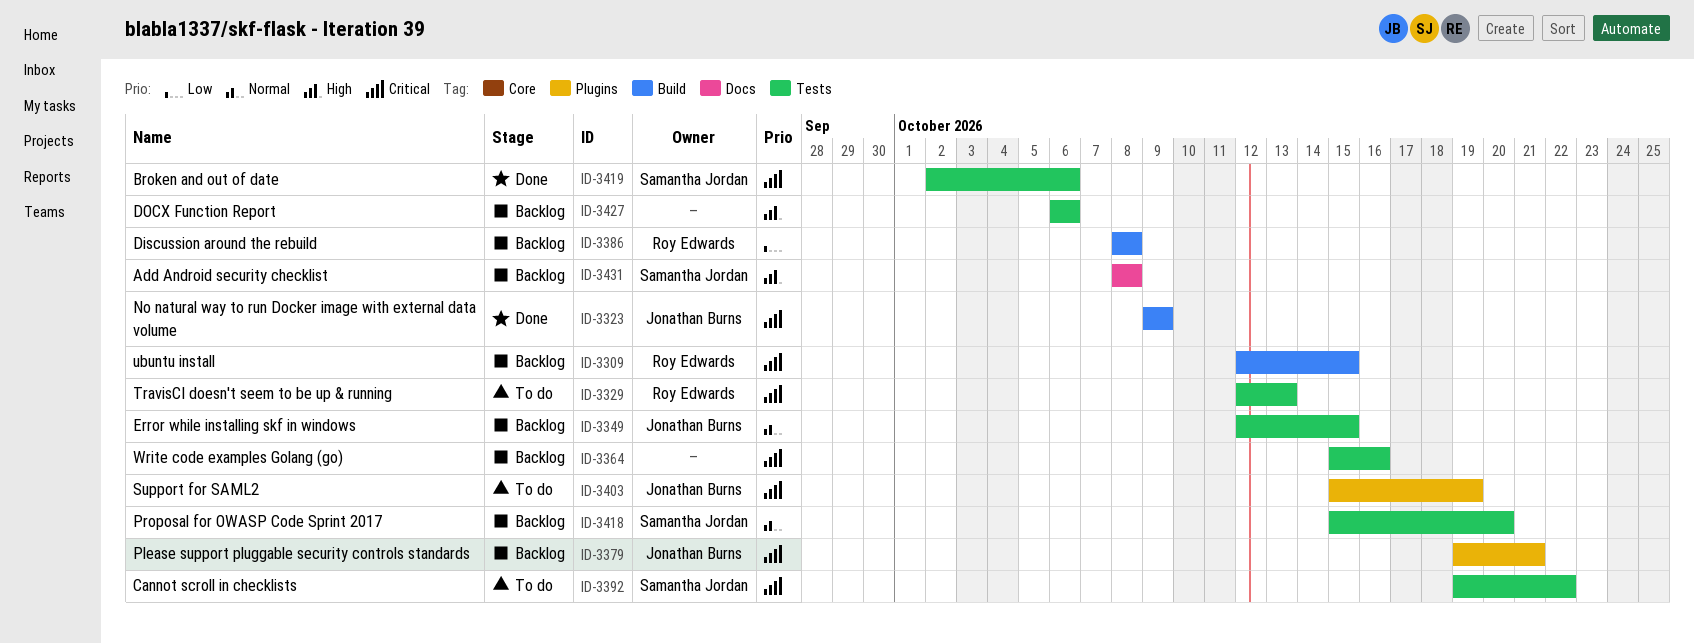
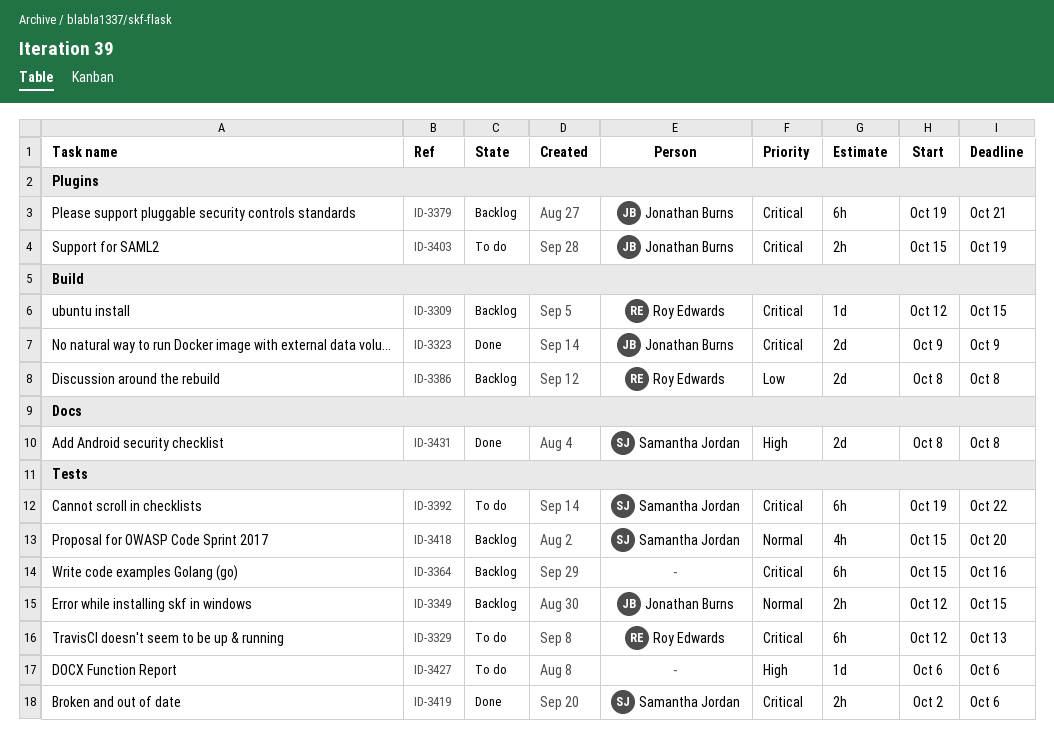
ID-3427, status: Backlog -> To do
ID-3431, status: Backlog -> Done

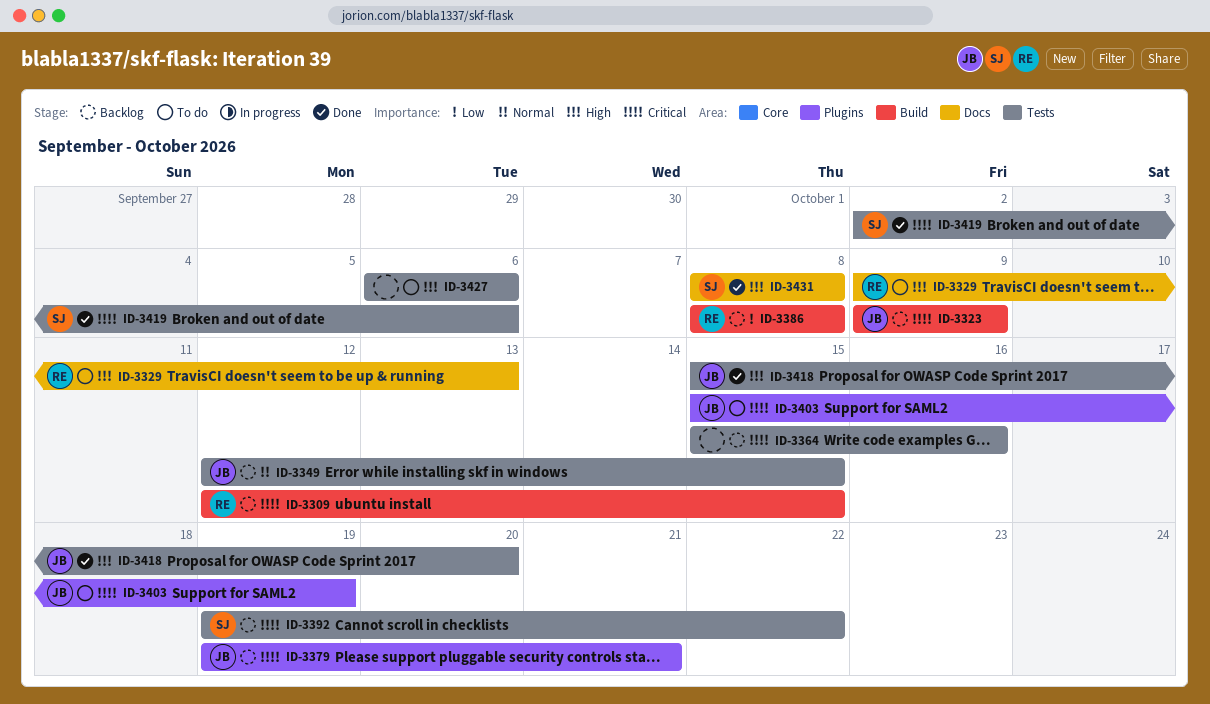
ID-3323, status: Done -> Backlog
ID-3329, priority: Critical -> High
ID-3329, label: Tests -> Docs
ID-3329, start: Oct 12 -> Oct 9
ID-3392, status: To do -> Backlog
ID-3418, status: Backlog -> Done
ID-3418, owner: Samantha Jordan -> Jonathan Burns
ID-3418, priority: Normal -> High

